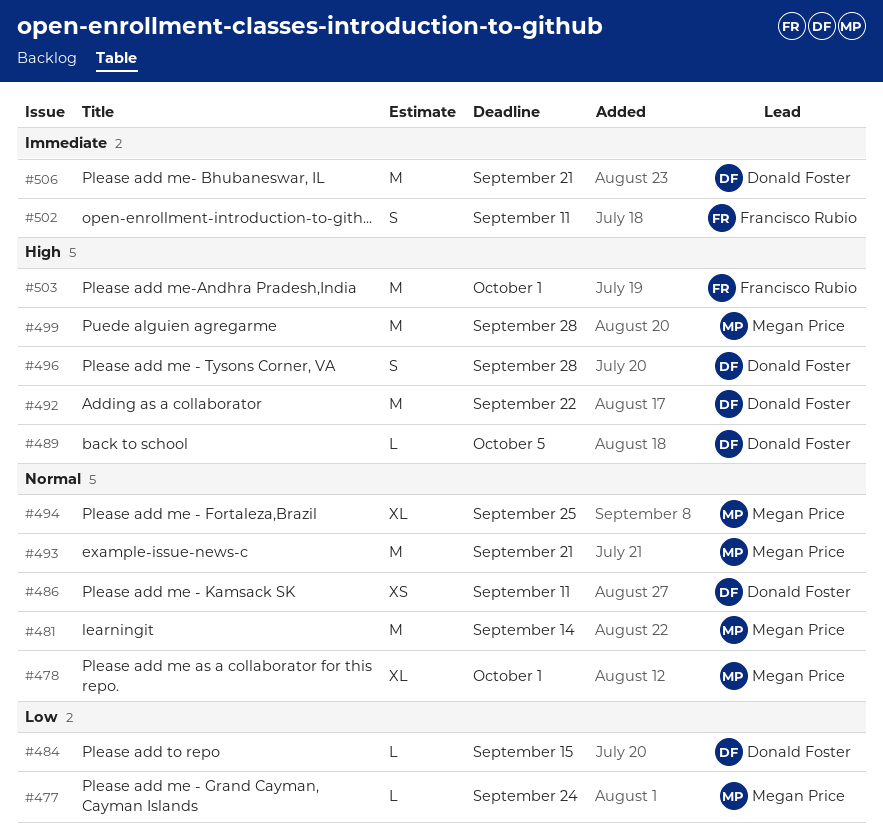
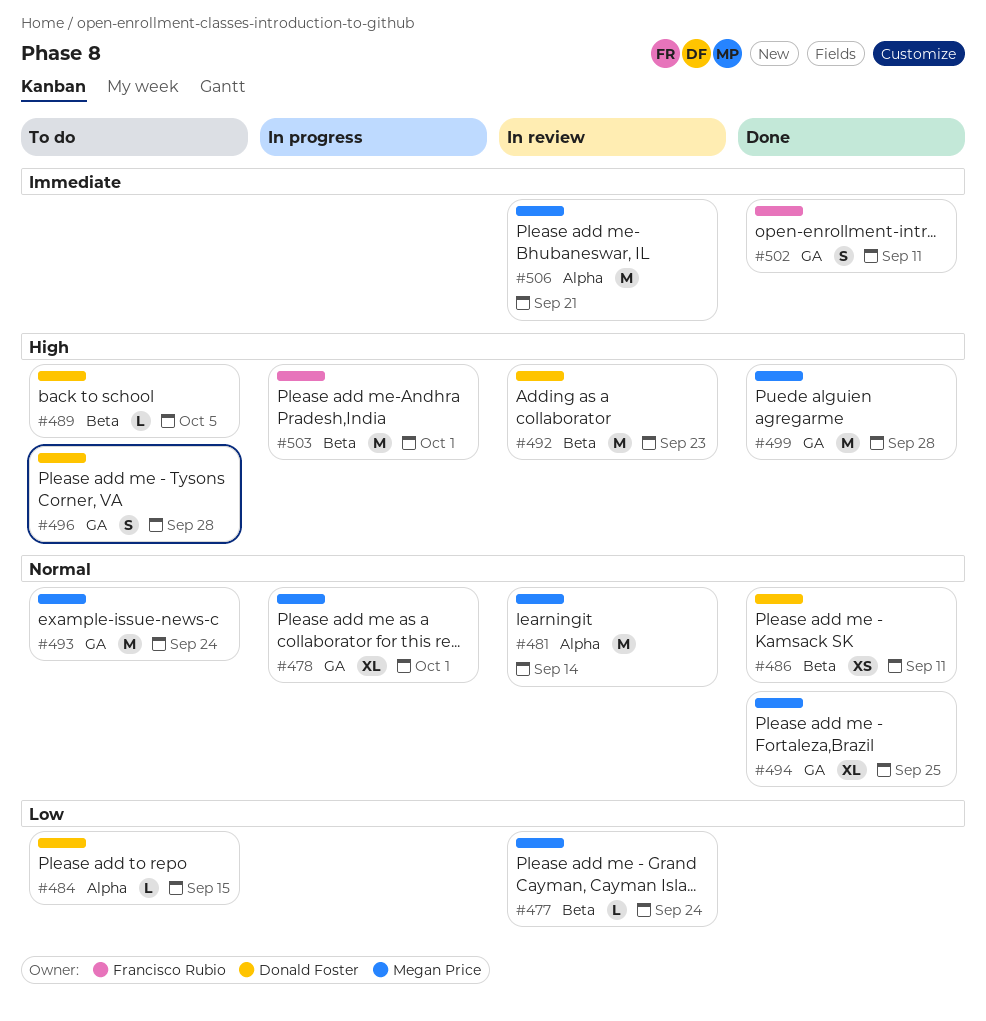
#492, due: Sep 22 -> Sep 23
#493, due: Sep 21 -> Sep 24
#506, owner: Donald Foster -> Megan Price

